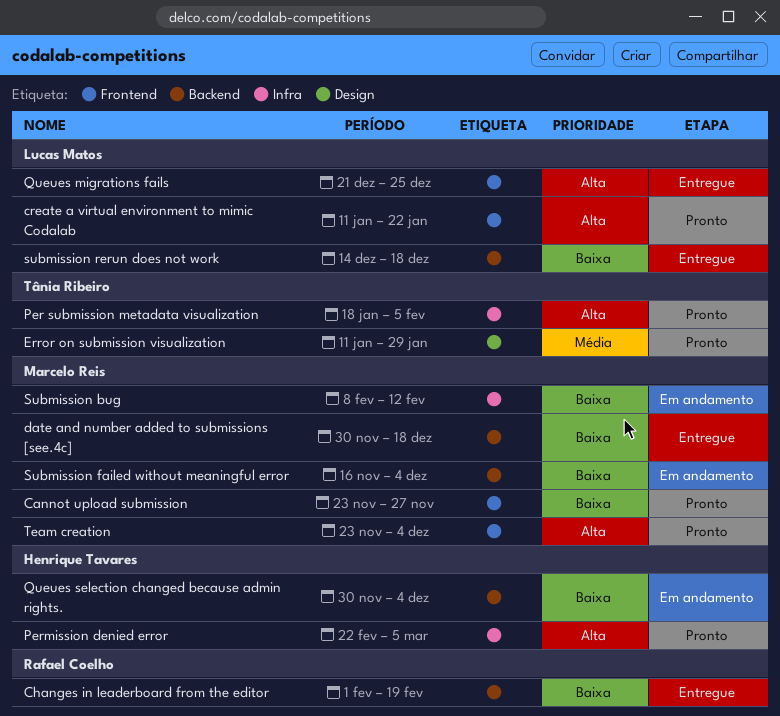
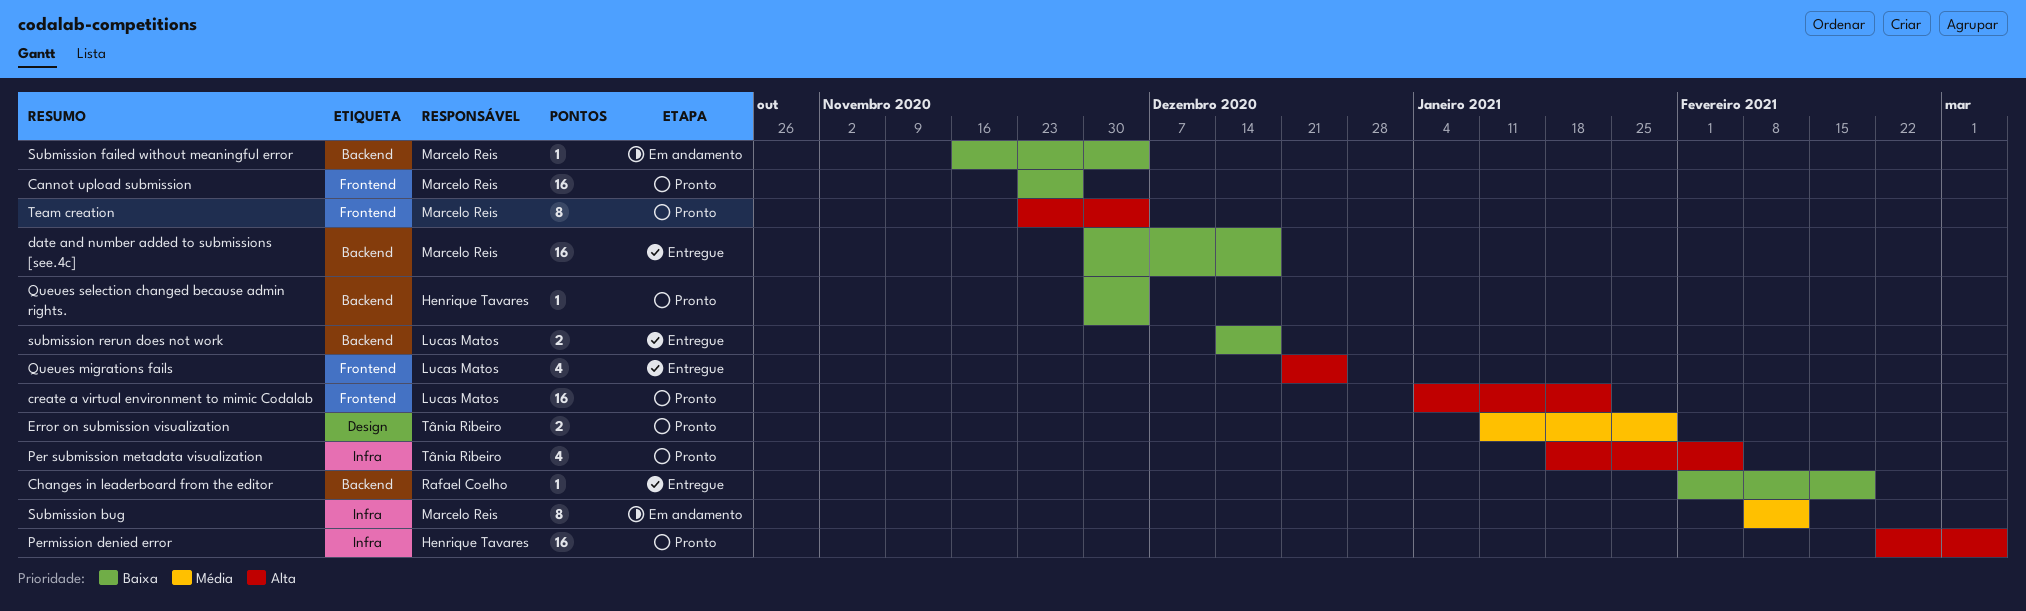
create a virtual environment to mimic Codalab, start: Jan 11 -> Jan 4
Queues selection changed because admin rights., status: Em andamento -> Pronto
Submission bug, priority: Baixa -> Média

